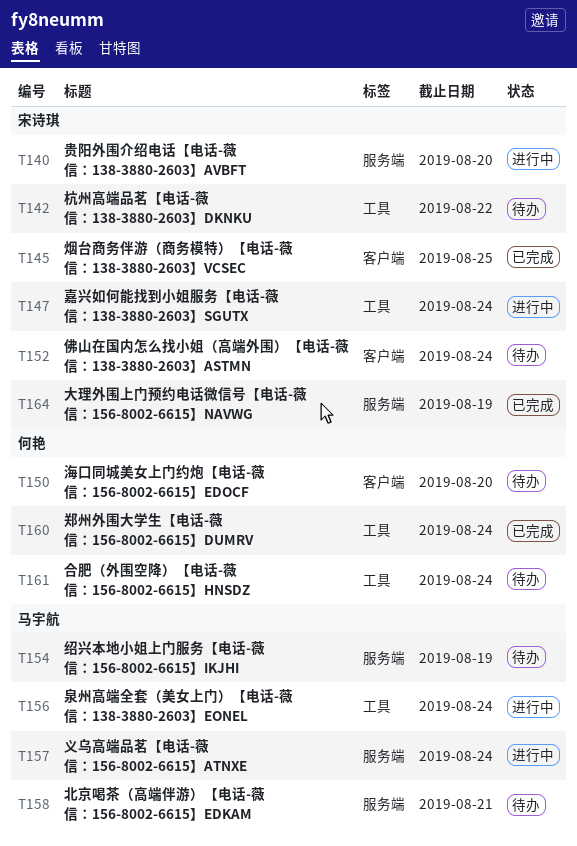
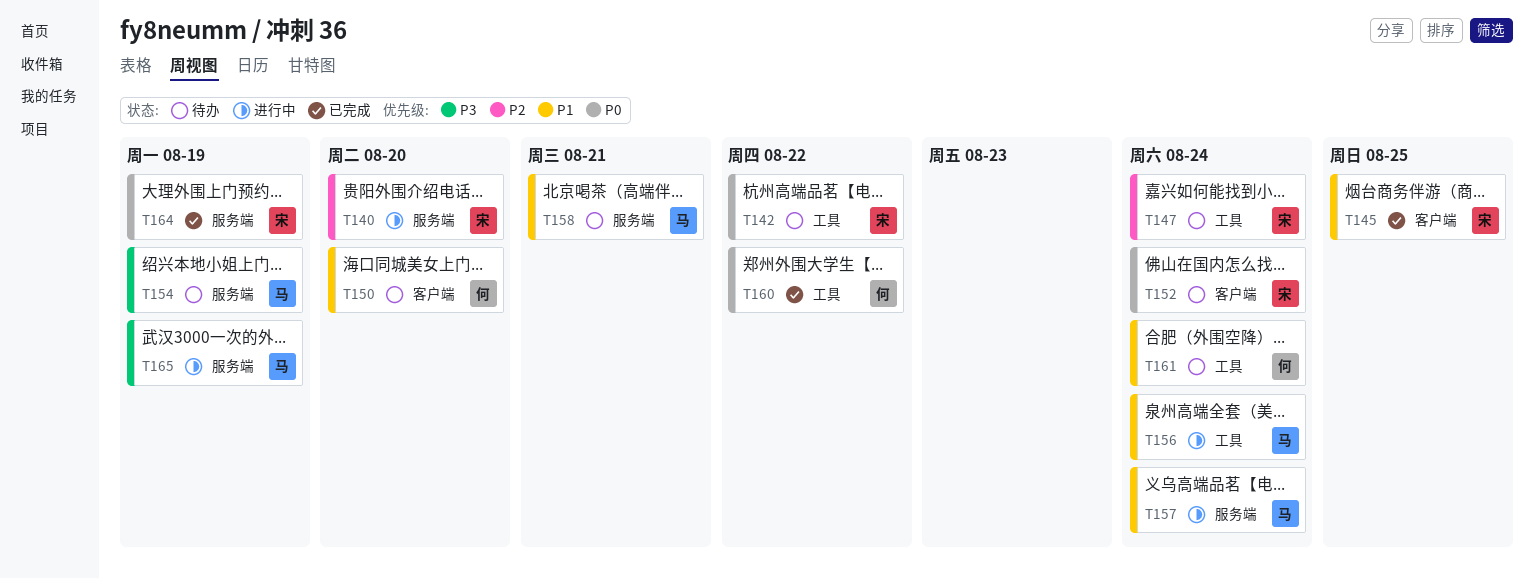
T147, status: 进行中 -> 待办
T160, due: Aug 24 -> Aug 22
T165: none -> present

